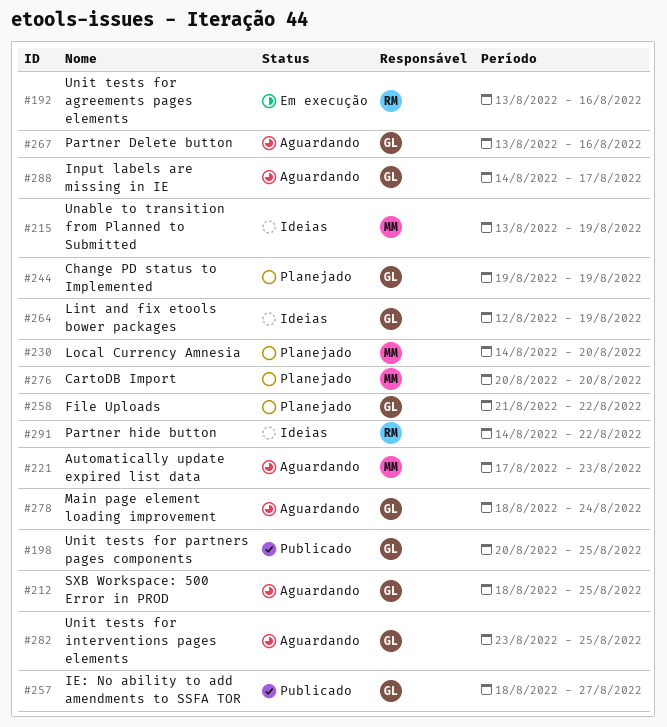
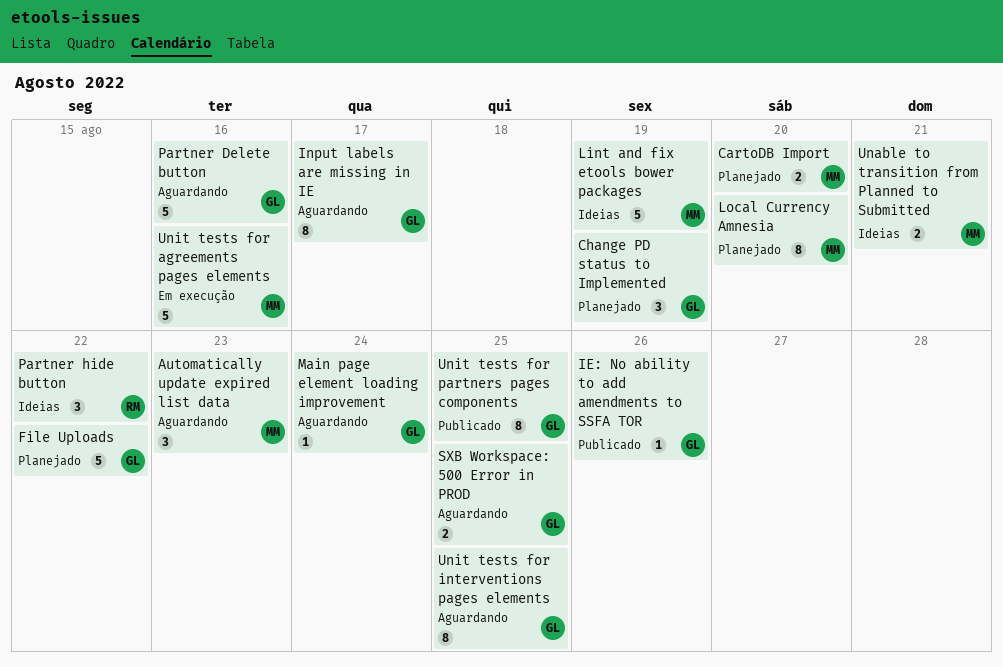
IE: No ability to add amendments to SSFA TOR, due: Aug 27 -> Aug 26
Lint and fix etools bower packages, owner: GL -> MM
Unable to transition from Planned to Submitted, due: Aug 19 -> Aug 21
Unit tests for agreements pages elements, owner: RM -> MM

